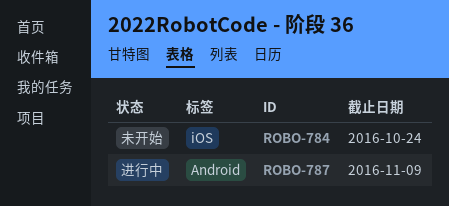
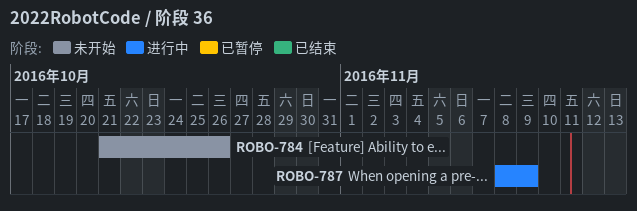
ROBO-784, due: Oct 24 -> Oct 26

